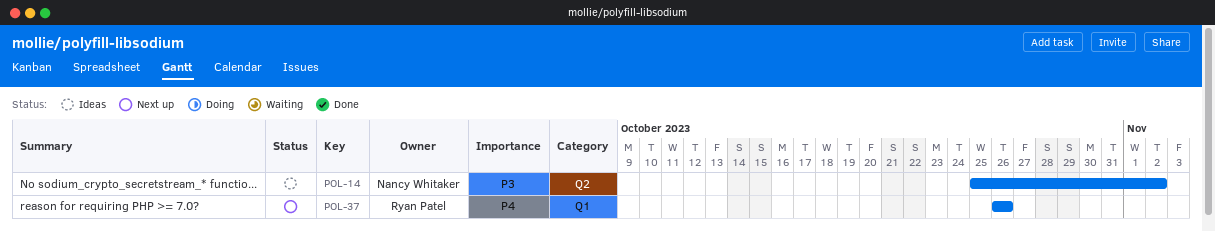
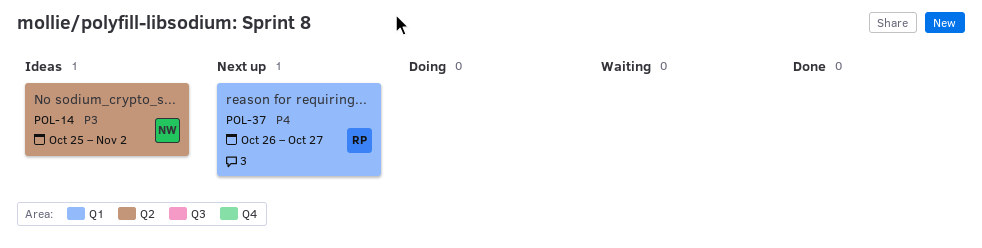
POL-37, due: Oct 26 -> Oct 27

